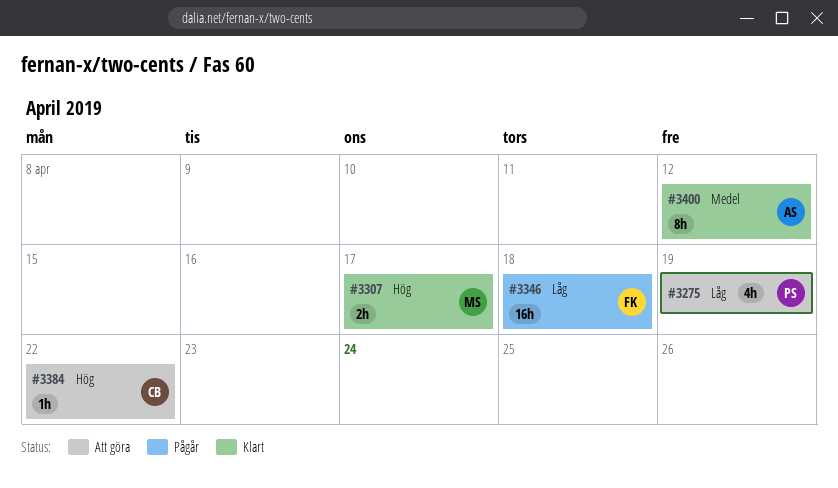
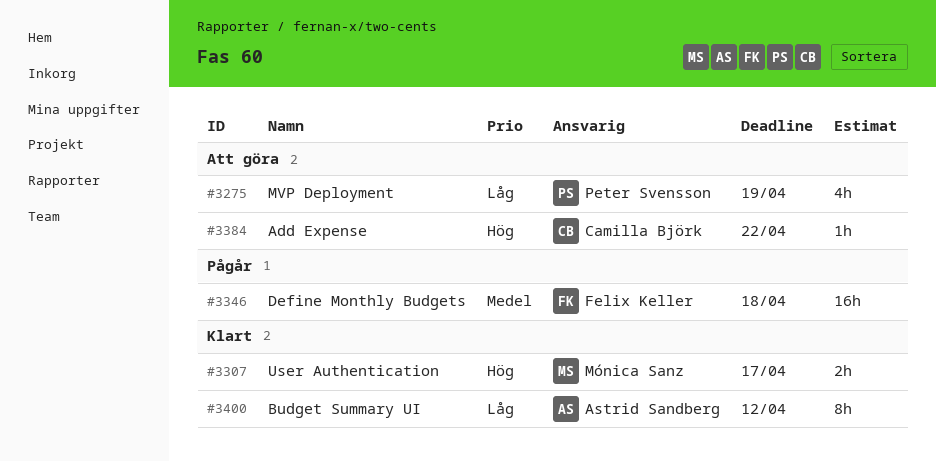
#3346, priority: Låg -> Medel
#3400, priority: Medel -> Låg

